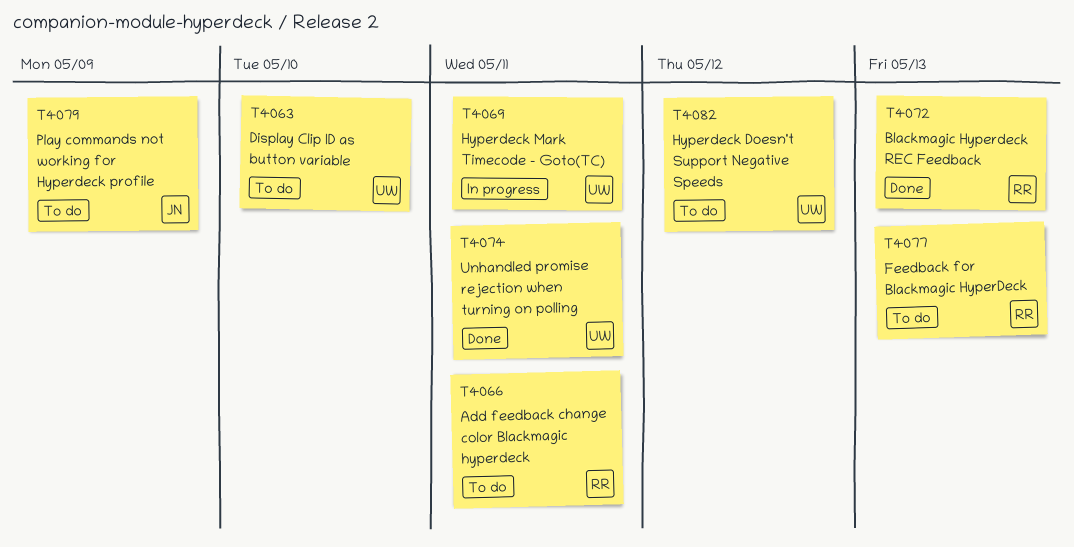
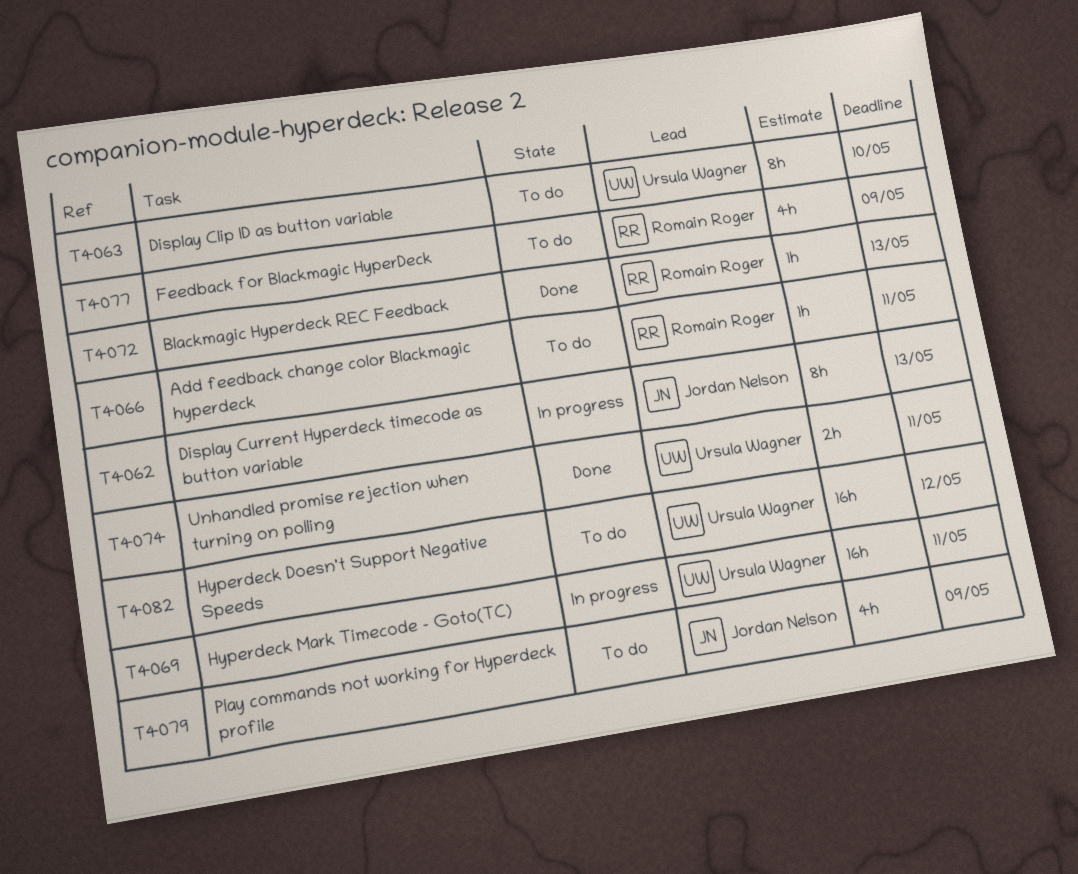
T4062: none -> present
T4077, due: May 13 -> May 9

